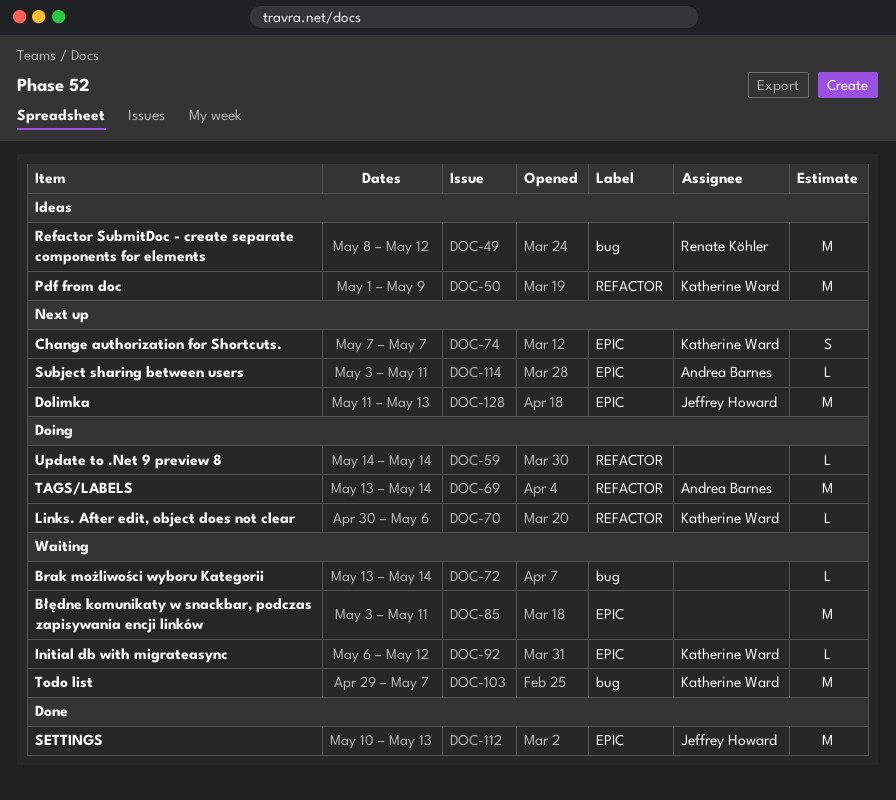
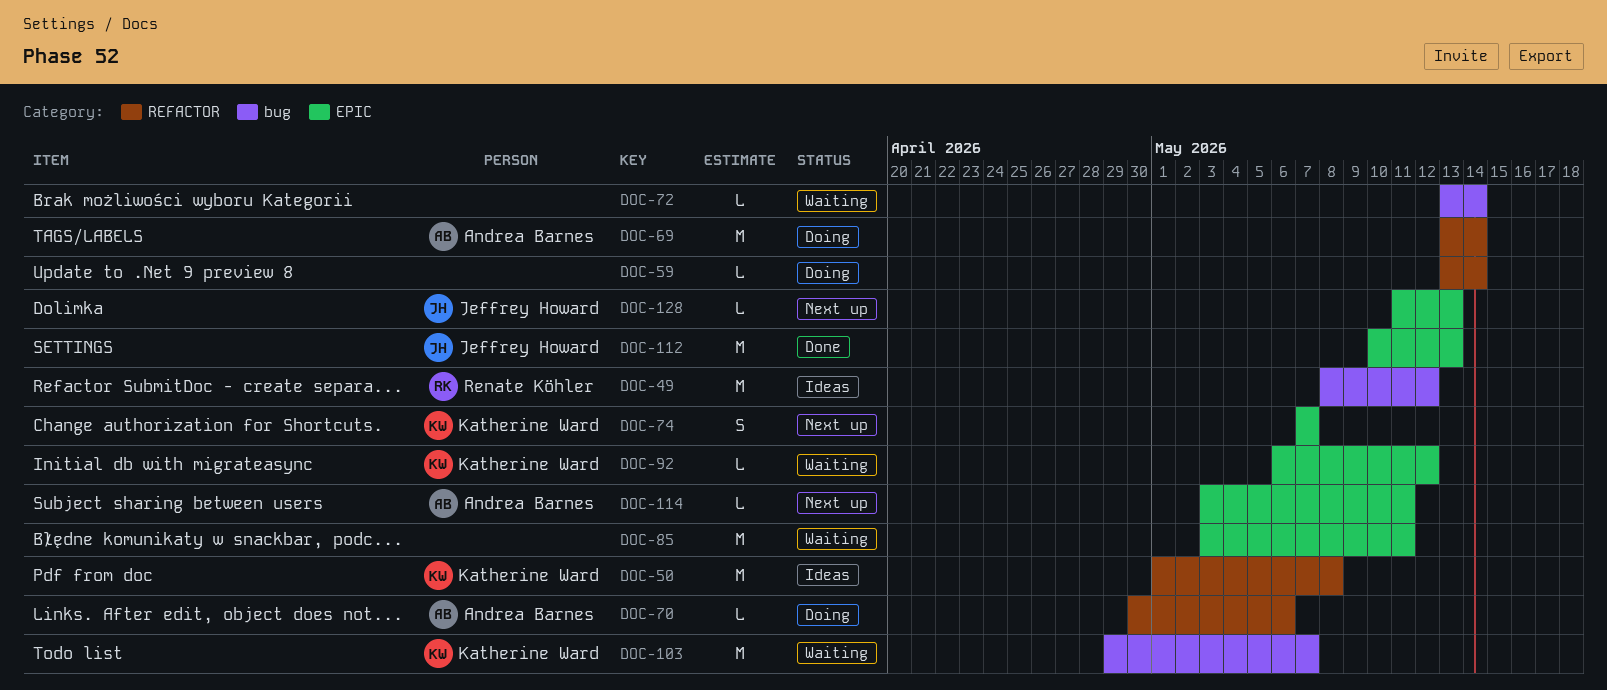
DOC-50, due: May 9 -> May 8
DOC-59, start: May 14 -> May 13
DOC-70, owner: Katherine Ward -> Andrea Barnes
DOC-128, estimate: M -> L

